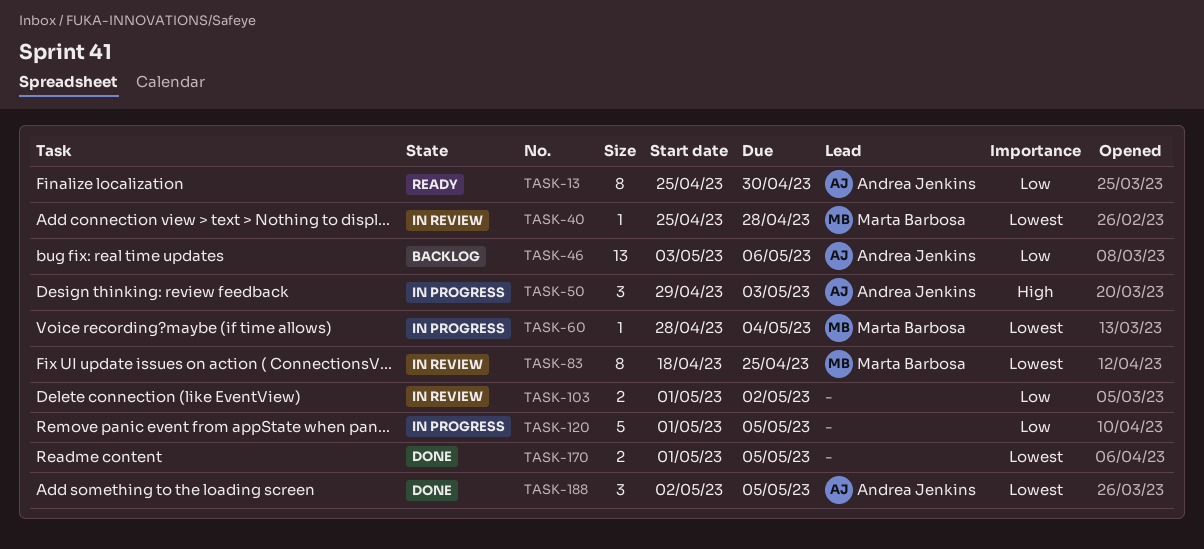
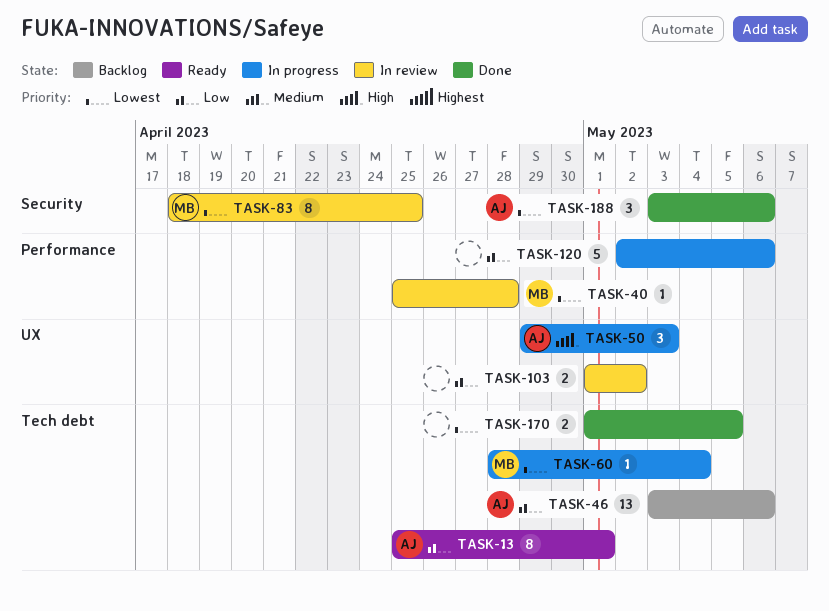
TASK-13, due: Apr 30 -> May 1
TASK-120, start: May 1 -> May 2
TASK-120, due: May 5 -> May 6
TASK-188, start: May 2 -> May 3
TASK-188, due: May 5 -> May 6

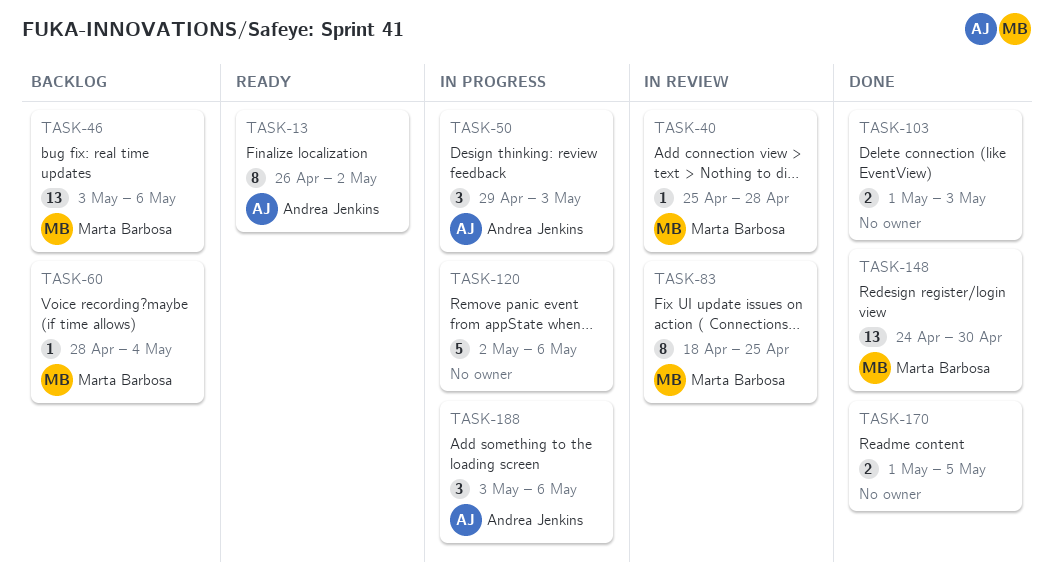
TASK-13, start: Apr 25 -> Apr 26
TASK-13, due: May 1 -> May 2
TASK-46, owner: Andrea Jenkins -> Marta Barbosa
TASK-60, status: In progress -> Backlog
TASK-103, status: In review -> Done
TASK-103, due: May 2 -> May 3
TASK-148: none -> present
TASK-188, status: Done -> In progress

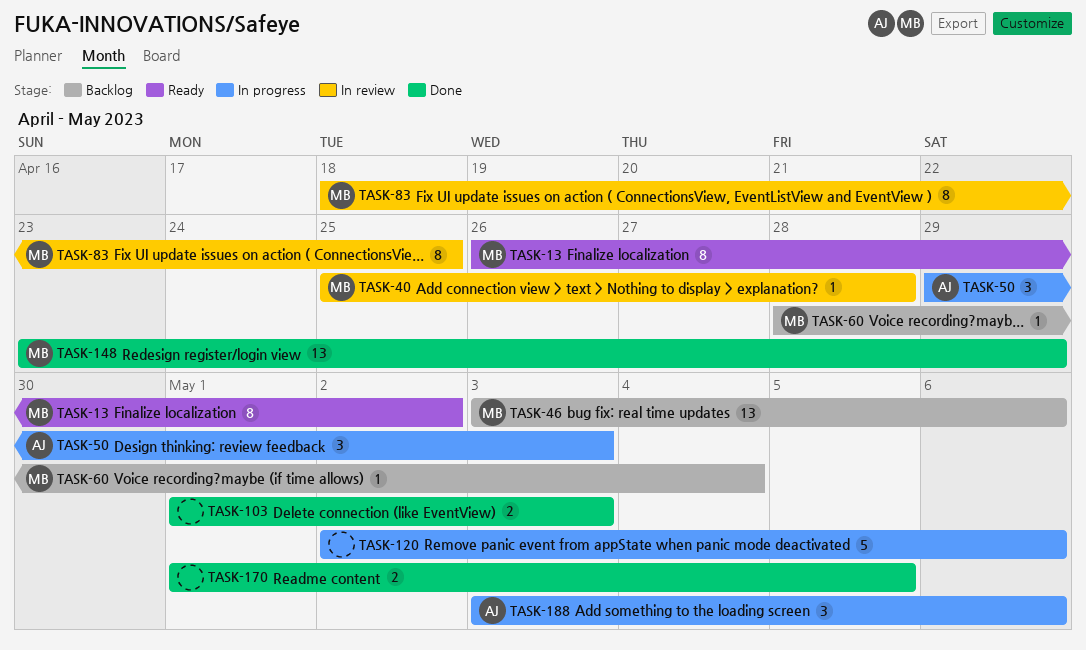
TASK-13, owner: Andrea Jenkins -> Marta Barbosa
TASK-148, start: Apr 24 -> Apr 23
TASK-148, due: Apr 30 -> Apr 29

